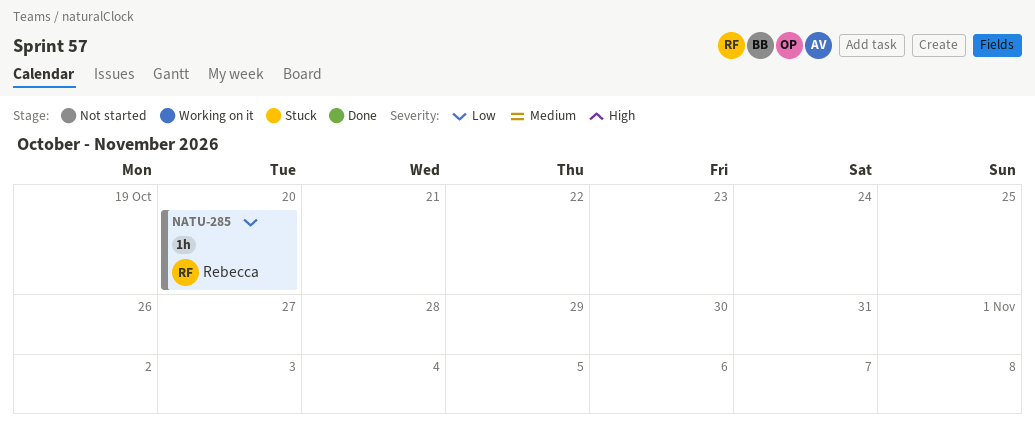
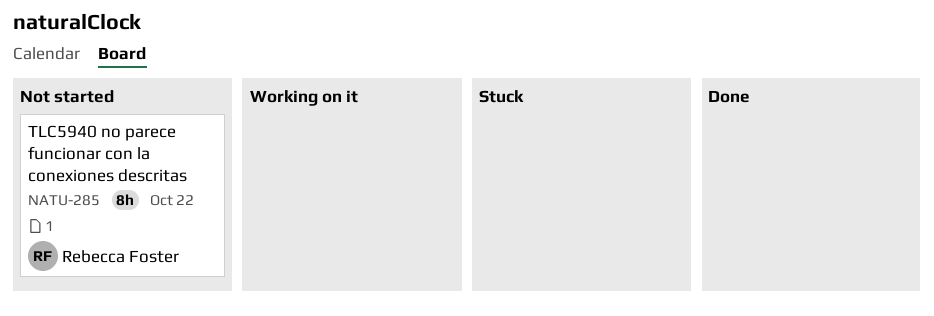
NATU-285, estimate: 1h -> 8h
NATU-285, due: Oct 20 -> Oct 22

